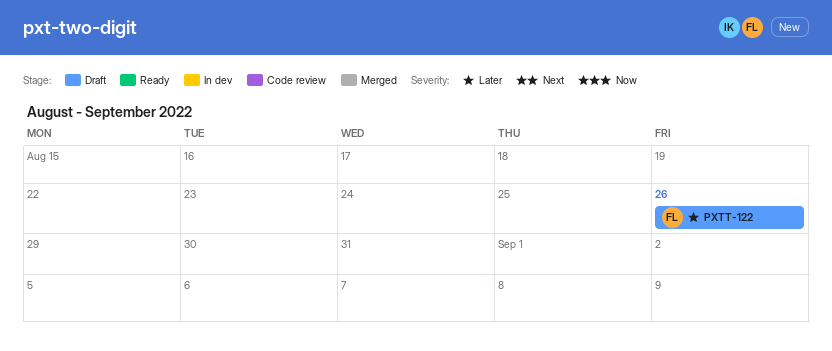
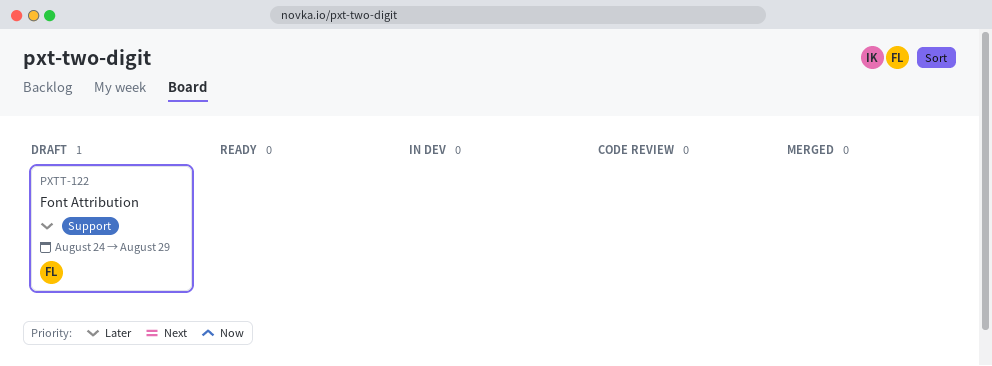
PXTT-122, start: Aug 26 -> Aug 24
PXTT-122, due: Aug 26 -> Aug 29

